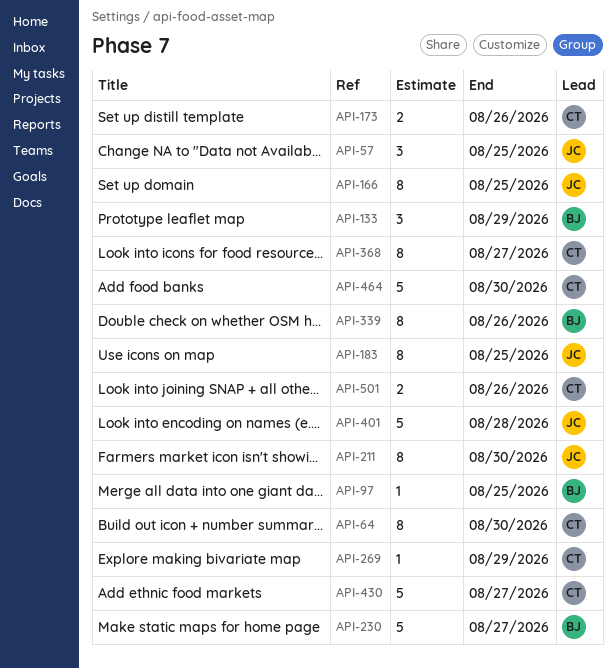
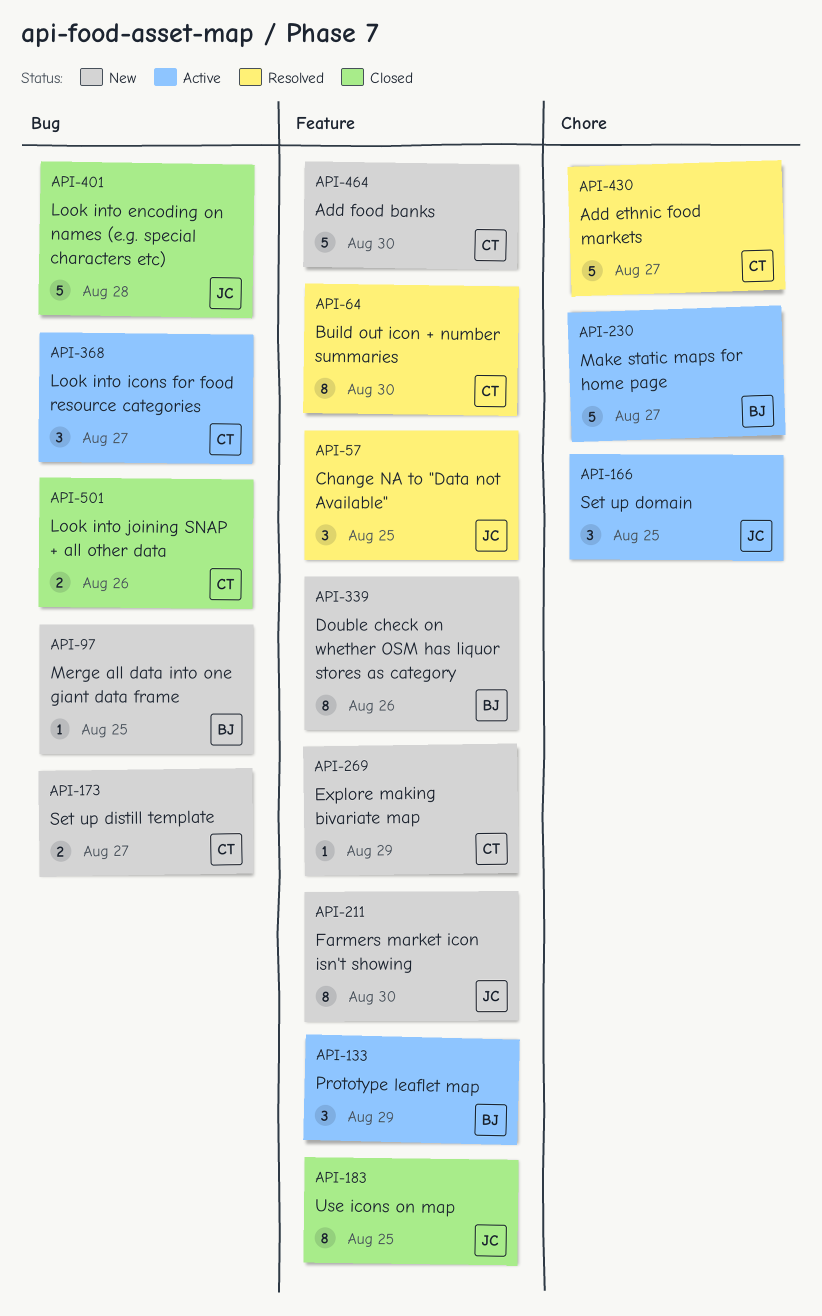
API-166, estimate: 8 -> 3
API-173, due: Aug 26 -> Aug 27
API-368, estimate: 8 -> 3

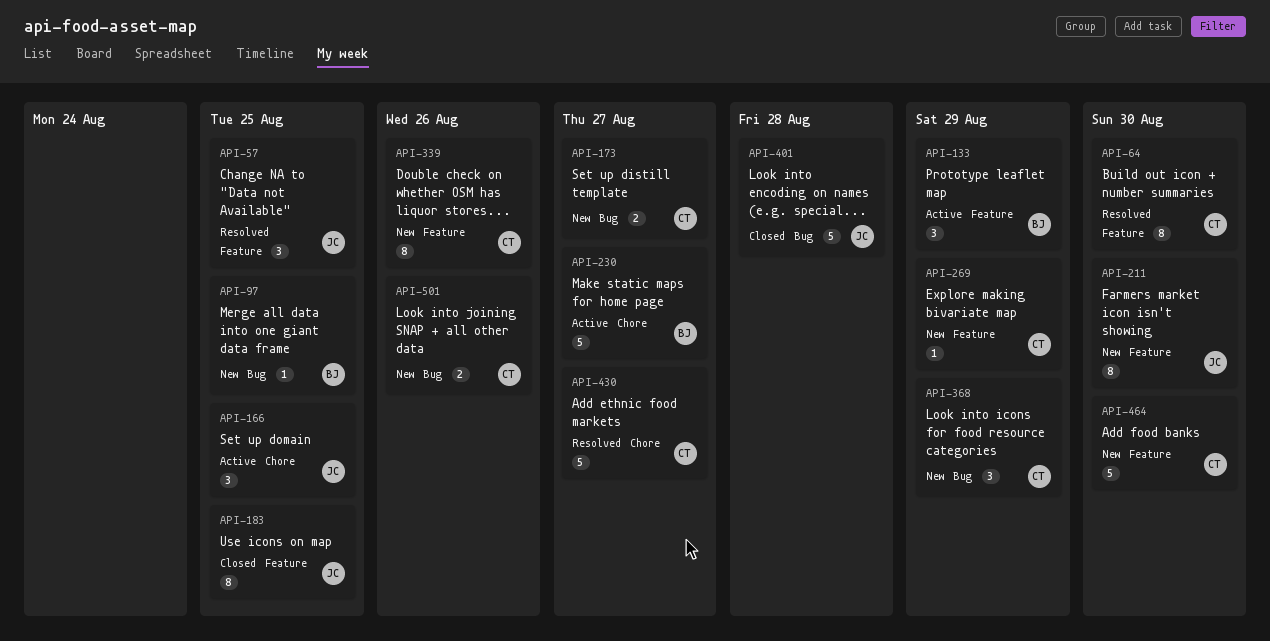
API-339, owner: BJ -> CT
API-368, status: Active -> New
API-368, due: Aug 27 -> Aug 29
API-501, status: Closed -> New

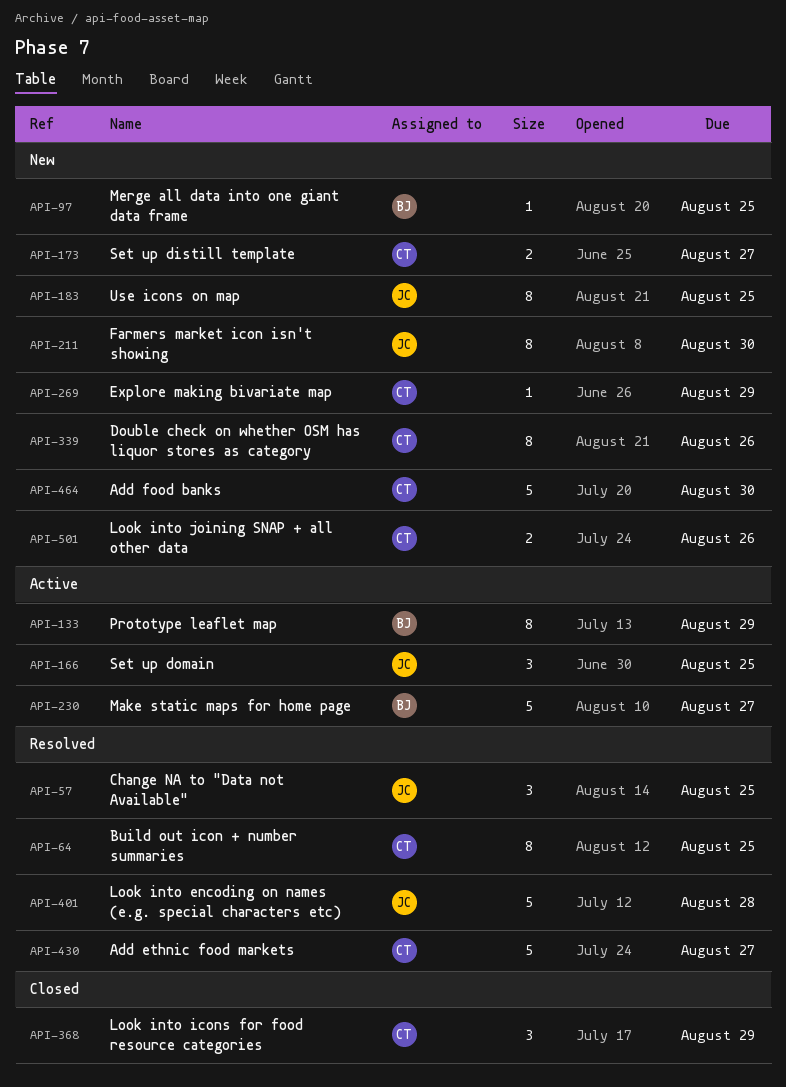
API-64, due: Aug 30 -> Aug 25
API-133, estimate: 3 -> 8
API-183, status: Closed -> New
API-368, status: New -> Closed
API-401, status: Closed -> Resolved

